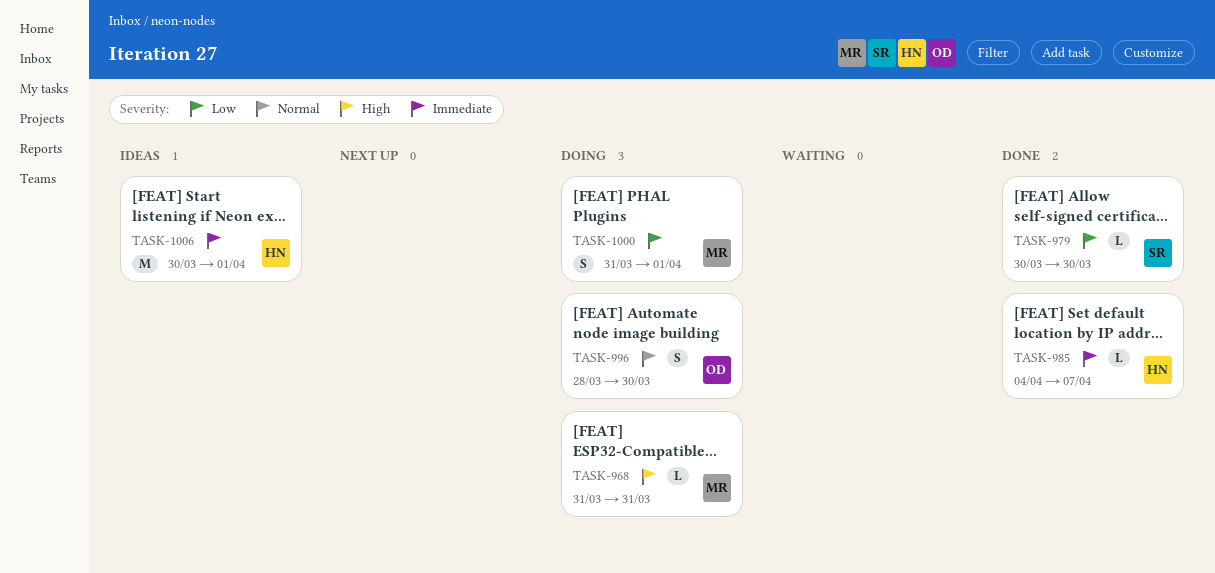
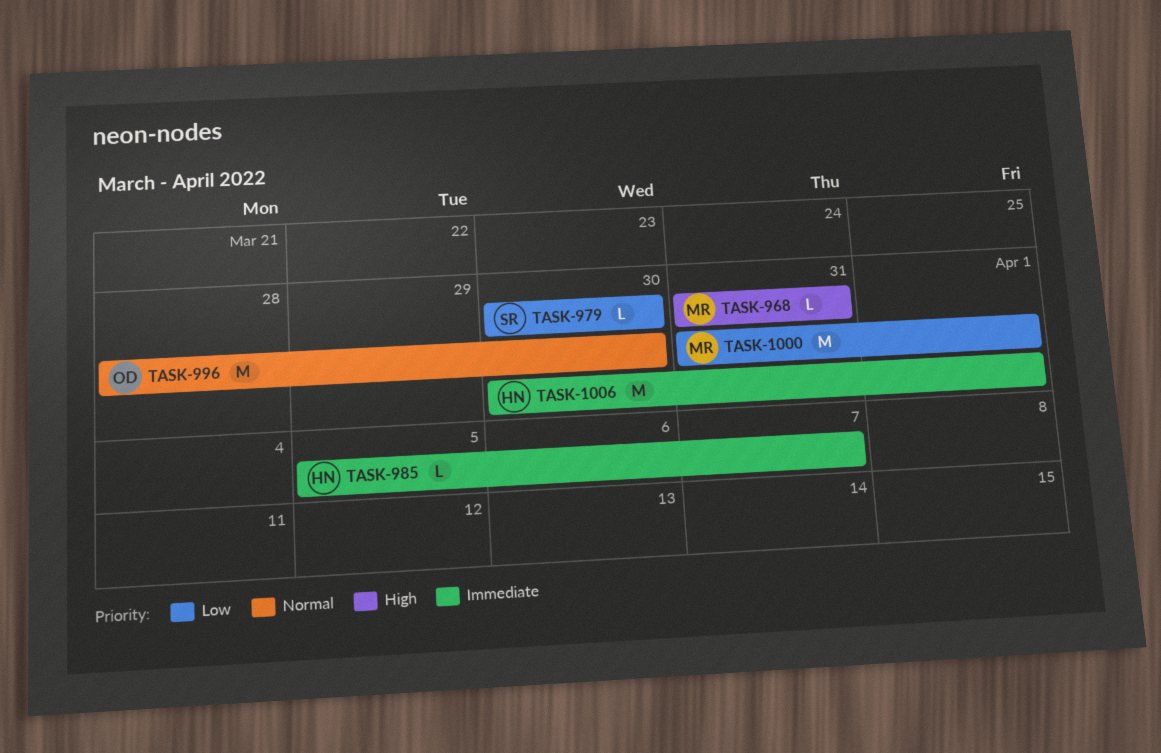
TASK-985, start: Apr 4 -> Apr 5
TASK-996, estimate: S -> M
TASK-1000, estimate: S -> M

